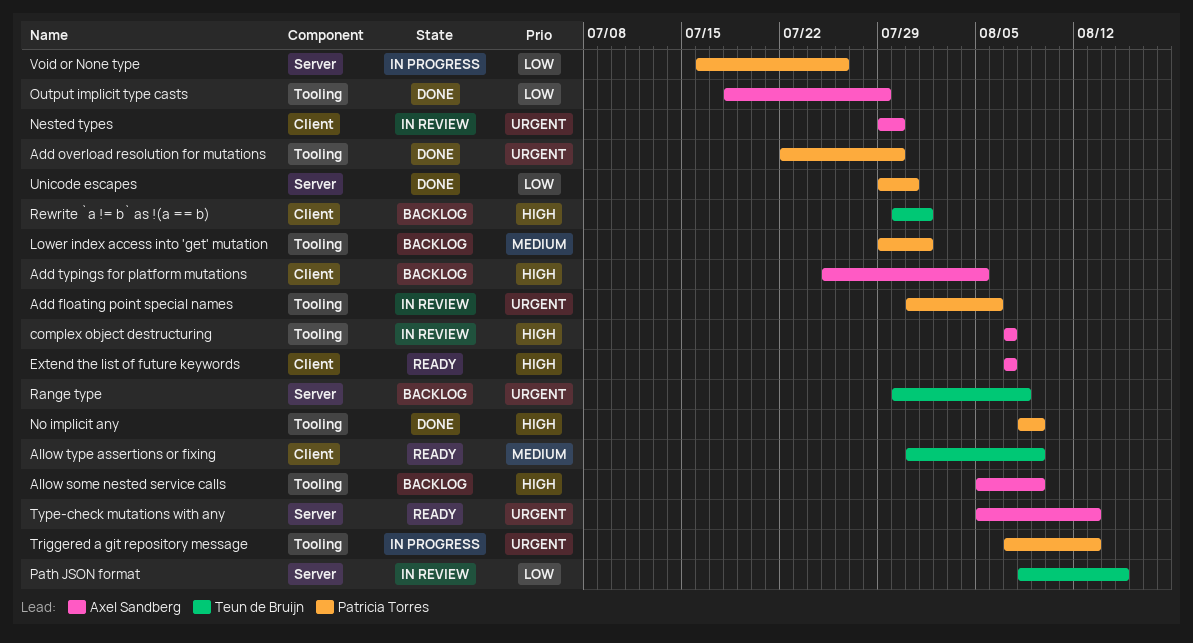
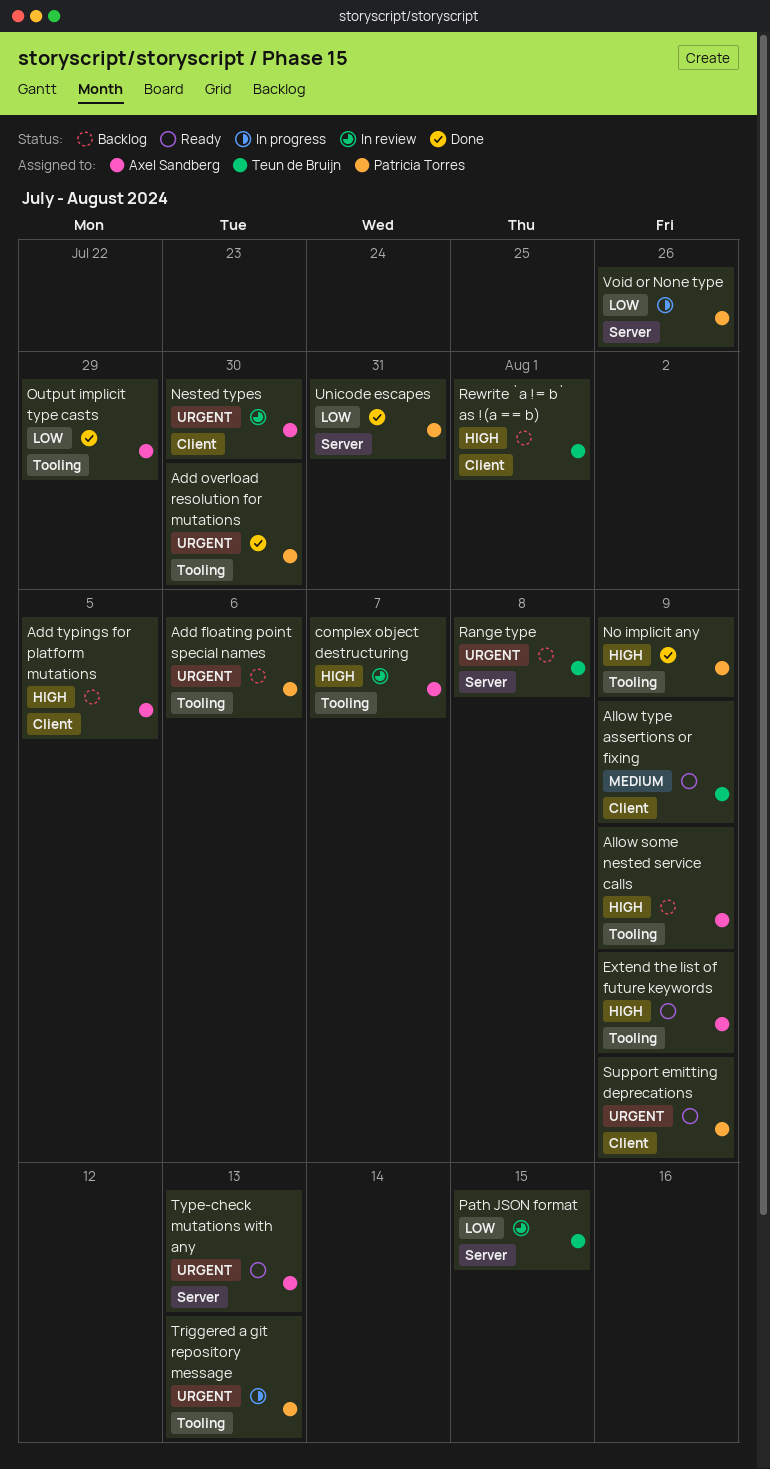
Add floating point special names, status: In review -> Backlog
Extend the list of future keywords, label: Client -> Tooling
Extend the list of future keywords, due: Aug 7 -> Aug 9
Lower index access into 'get' mutation: present -> none
Support emitting deprecations: none -> present

